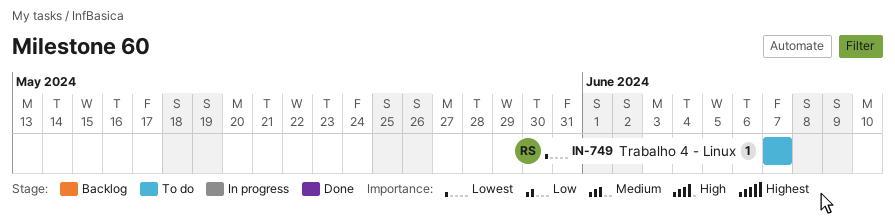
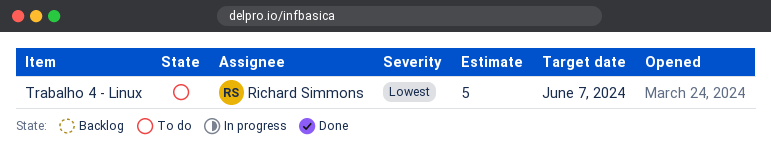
Trabalho 4 - Linux, estimate: 1 -> 5

